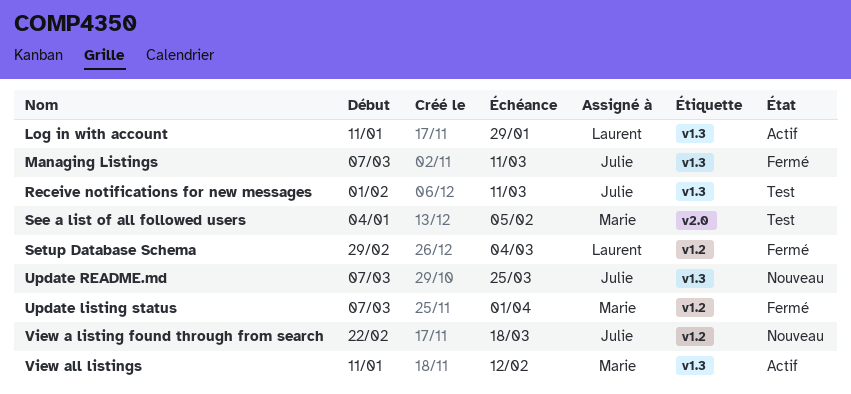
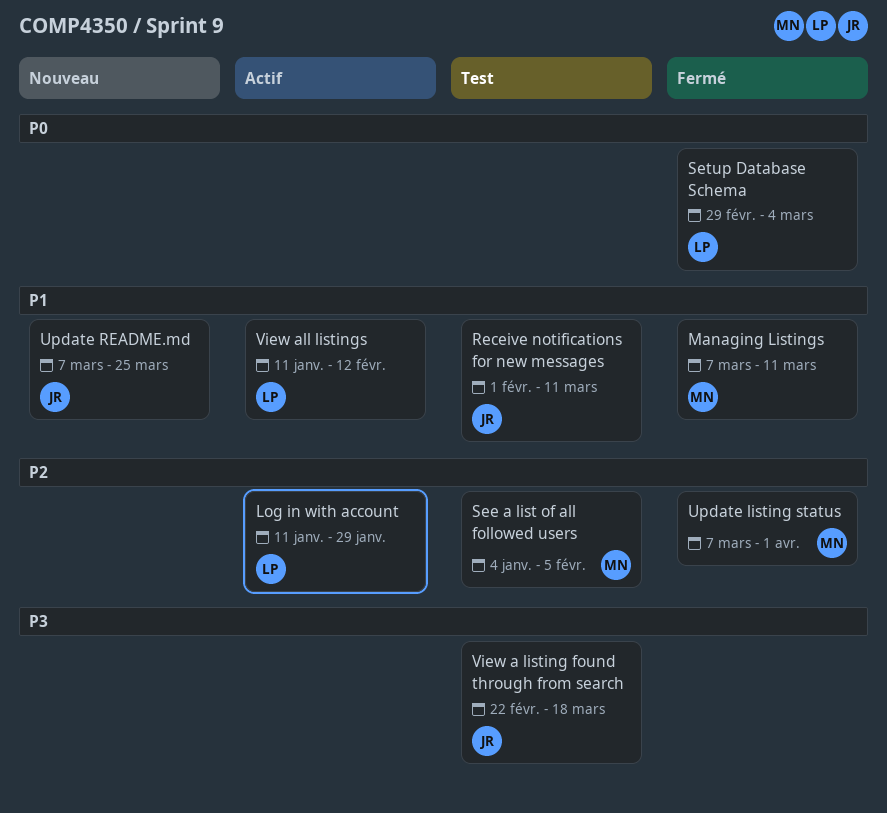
Managing Listings, owner: Julie -> Marie
View a listing found through from search, status: Nouveau -> Test
View all listings, owner: Marie -> Laurent

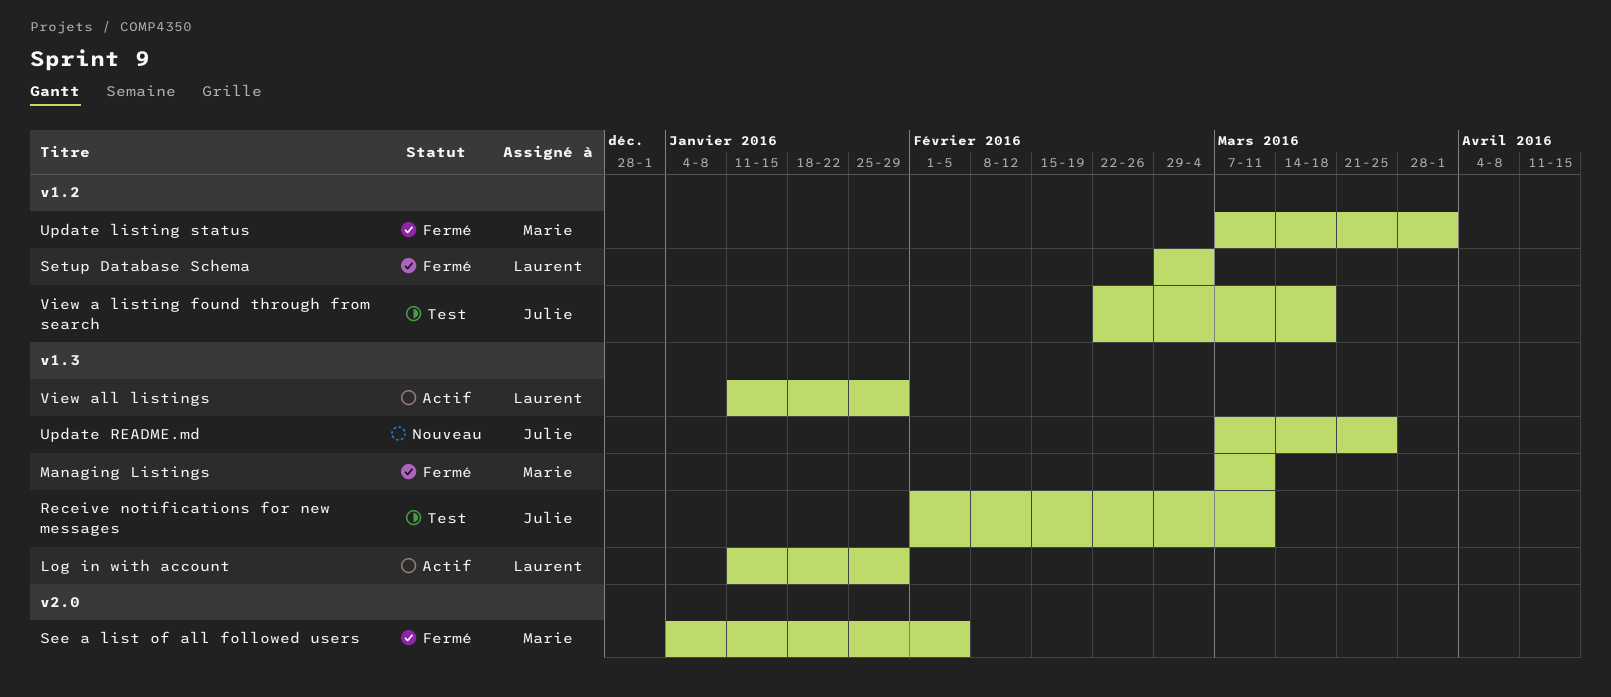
See a list of all followed users, status: Test -> Fermé
View all listings, due: Feb 12 -> Jan 29

